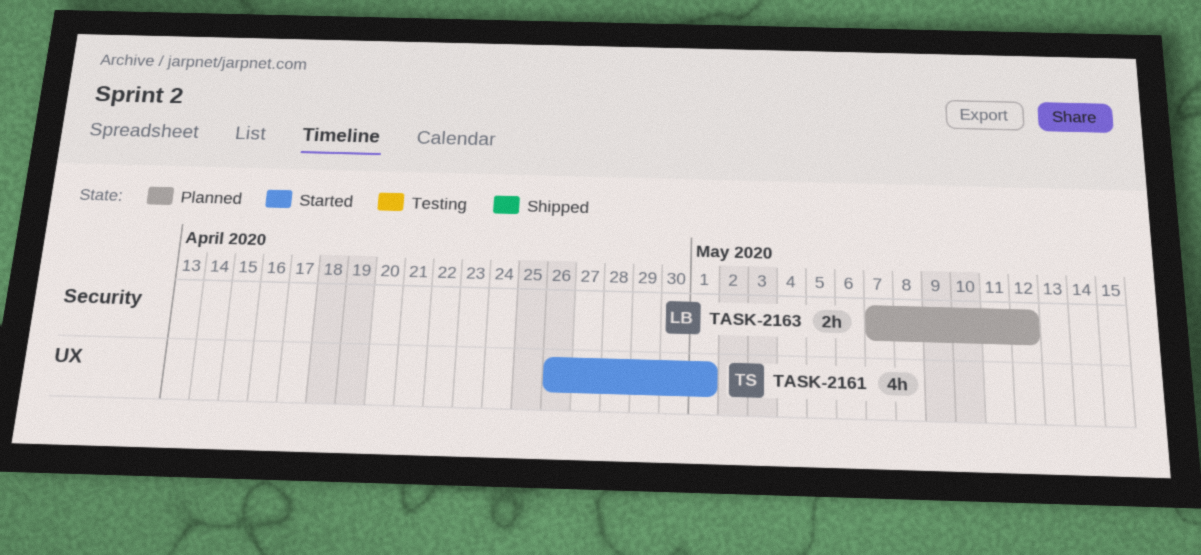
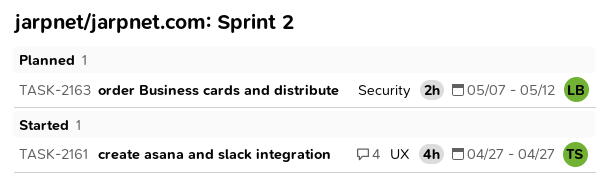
TASK-2161, start: Apr 26 -> Apr 27
TASK-2161, due: May 1 -> Apr 27

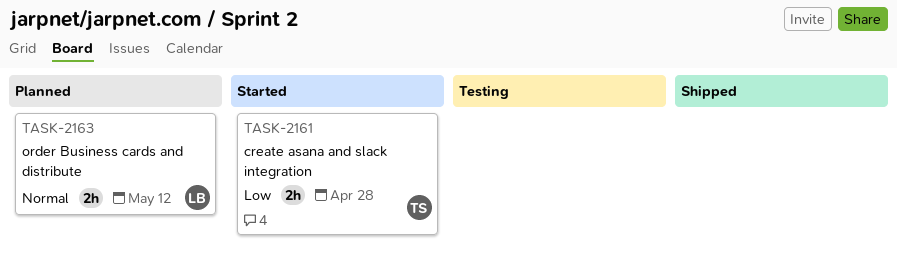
TASK-2161, estimate: 4h -> 2h
TASK-2161, due: Apr 27 -> Apr 28

